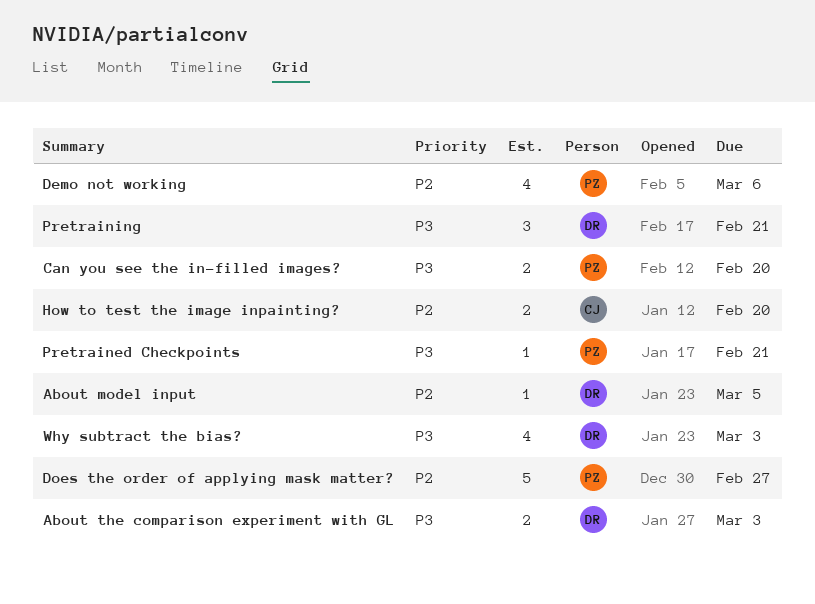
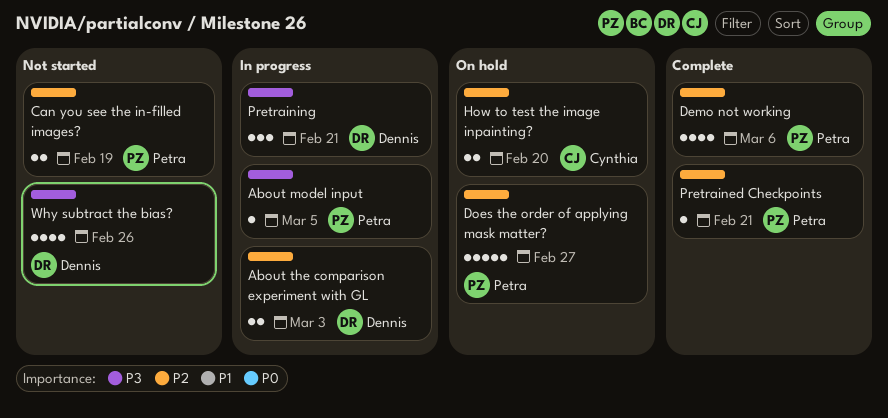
About model input, owner: Dennis -> Petra
About model input, priority: P2 -> P3
About the comparison experiment with GL, priority: P3 -> P2
Can you see the in-filled images?, priority: P3 -> P2
Can you see the in-filled images?, due: Feb 20 -> Feb 19
Pretrained Checkpoints, priority: P3 -> P2
Why subtract the bias?, due: Mar 3 -> Feb 26

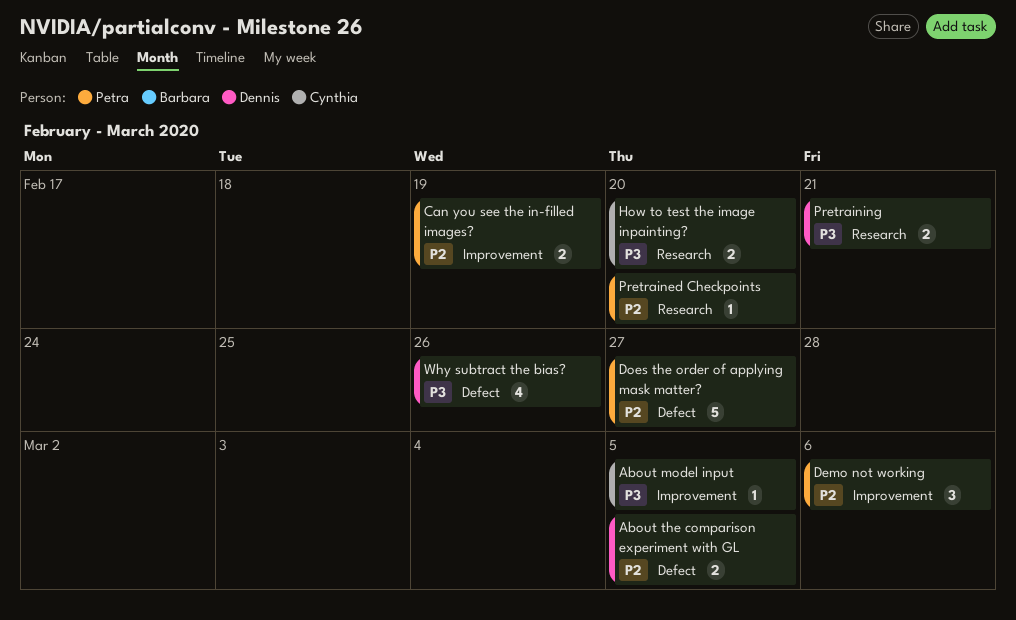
About model input, owner: Petra -> Cynthia
About the comparison experiment with GL, due: Mar 3 -> Mar 5
Demo not working, estimate: 4 -> 3
How to test the image inpainting?, priority: P2 -> P3
Pretrained Checkpoints, due: Feb 21 -> Feb 20
Pretraining, estimate: 3 -> 2

